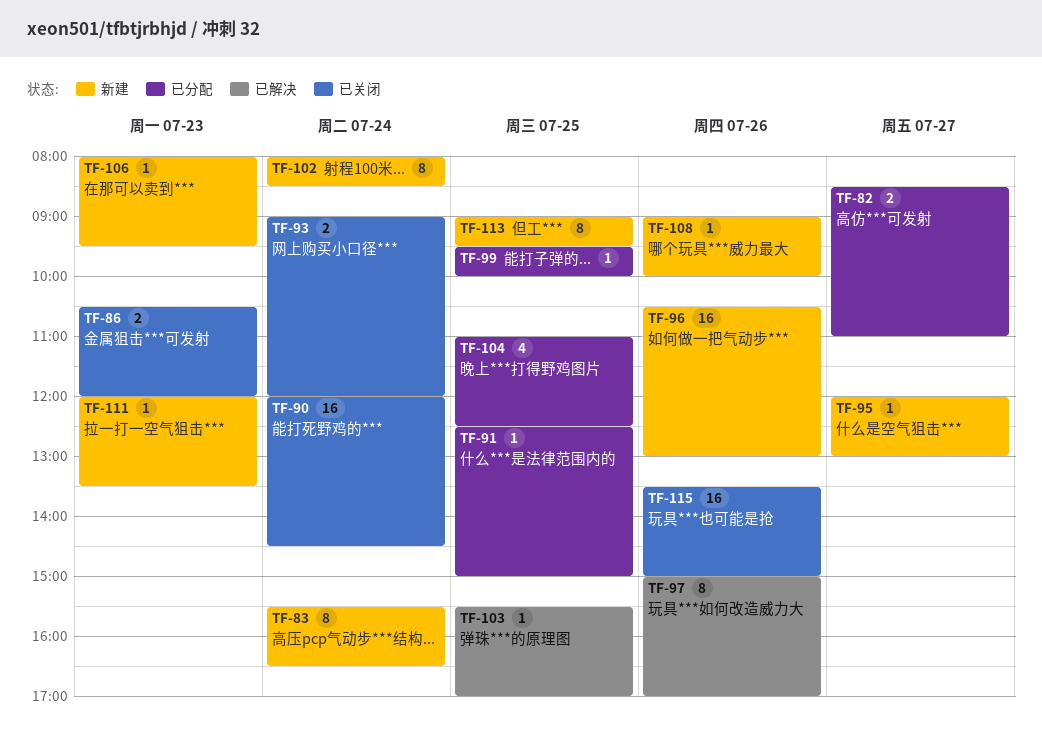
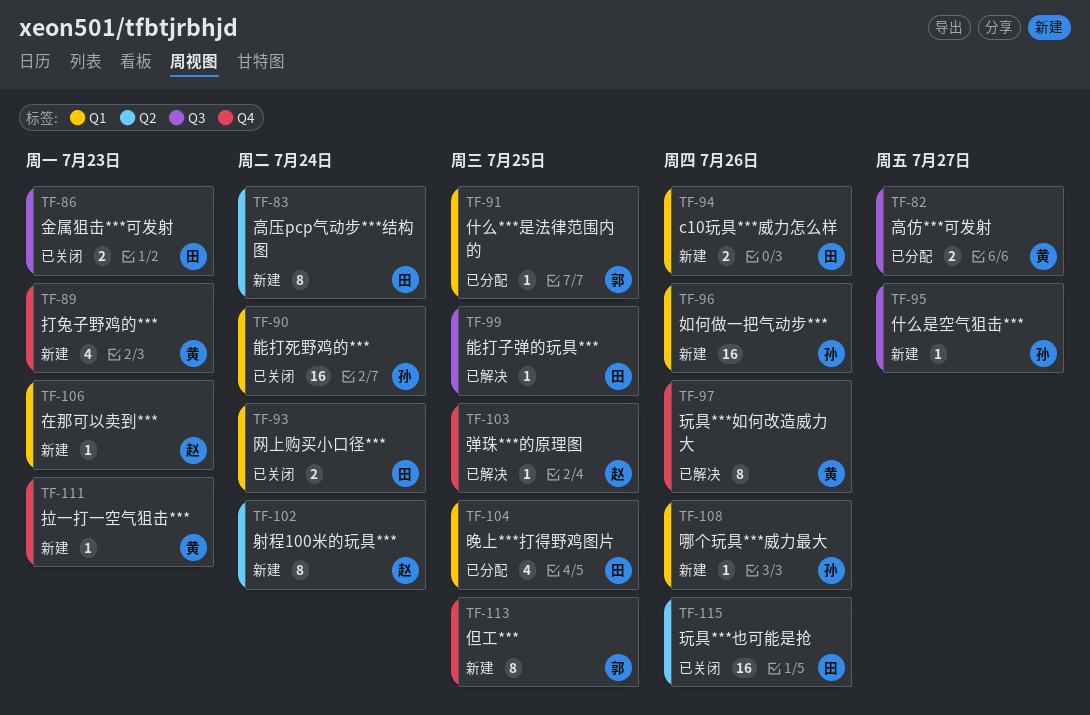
TF-89: none -> present
TF-94: none -> present
TF-99, status: 已分配 -> 已解决

